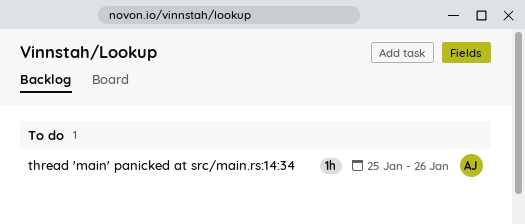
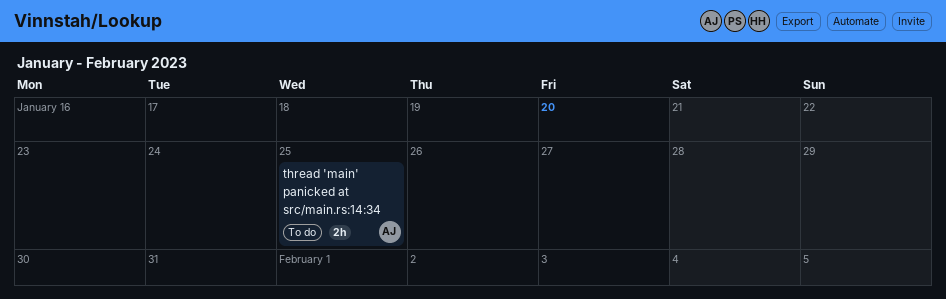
thread 'main' panicked at src/main.rs:14:34, estimate: 1h -> 2h
thread 'main' panicked at src/main.rs:14:34, due: Jan 26 -> Jan 25

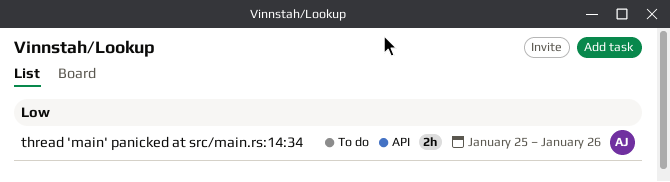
thread 'main' panicked at src/main.rs:14:34, due: Jan 25 -> Jan 26

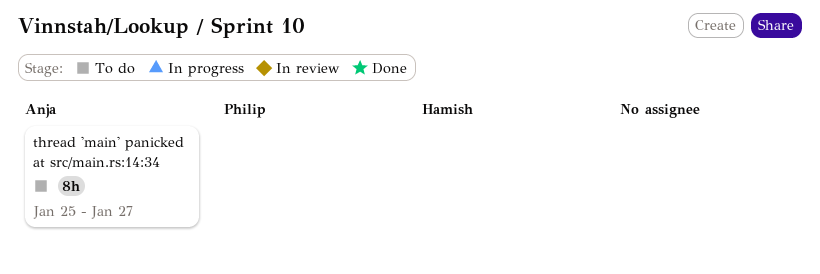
thread 'main' panicked at src/main.rs:14:34, estimate: 2h -> 8h
thread 'main' panicked at src/main.rs:14:34, due: Jan 26 -> Jan 27

